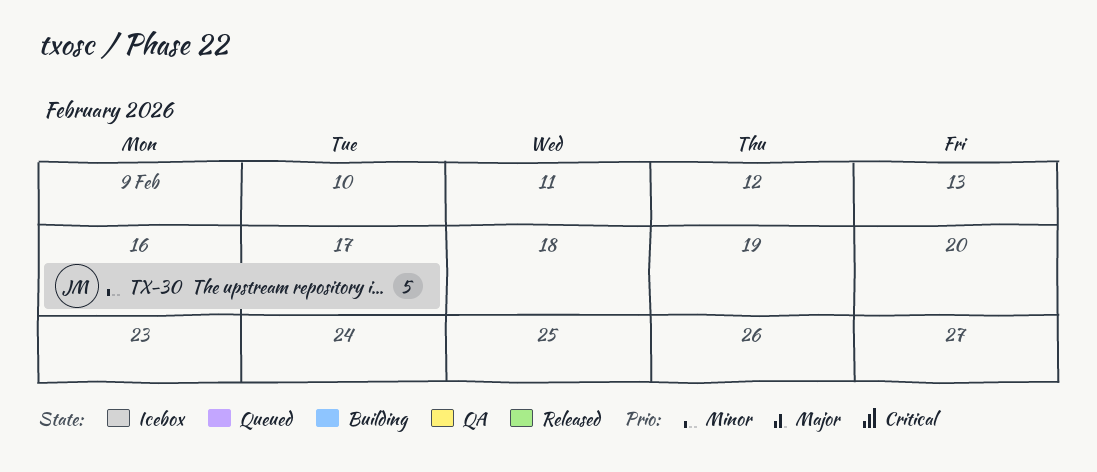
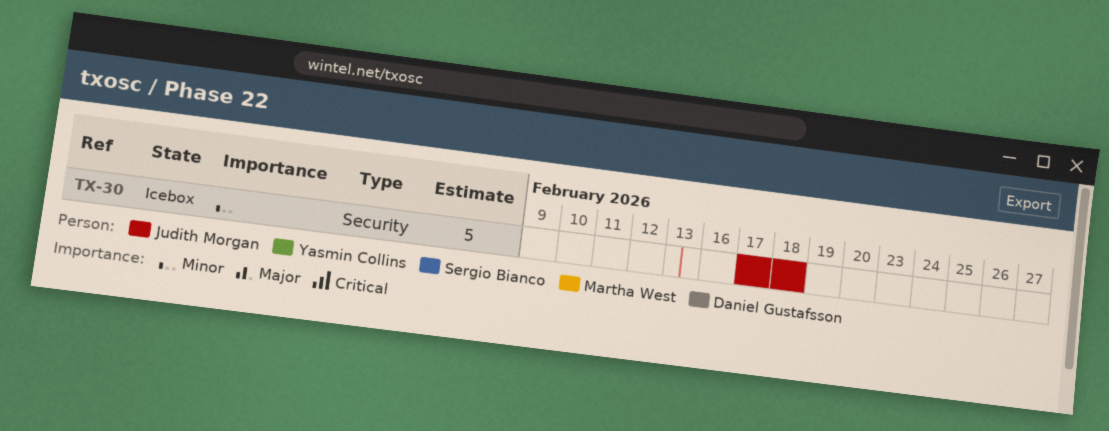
TX-30, start: Feb 16 -> Feb 17
TX-30, due: Feb 17 -> Feb 18

